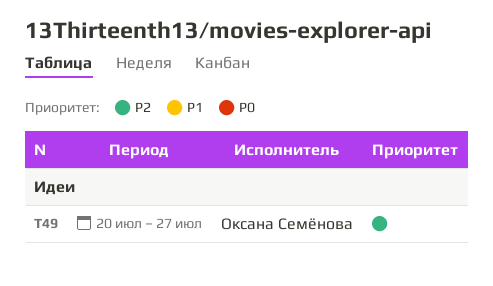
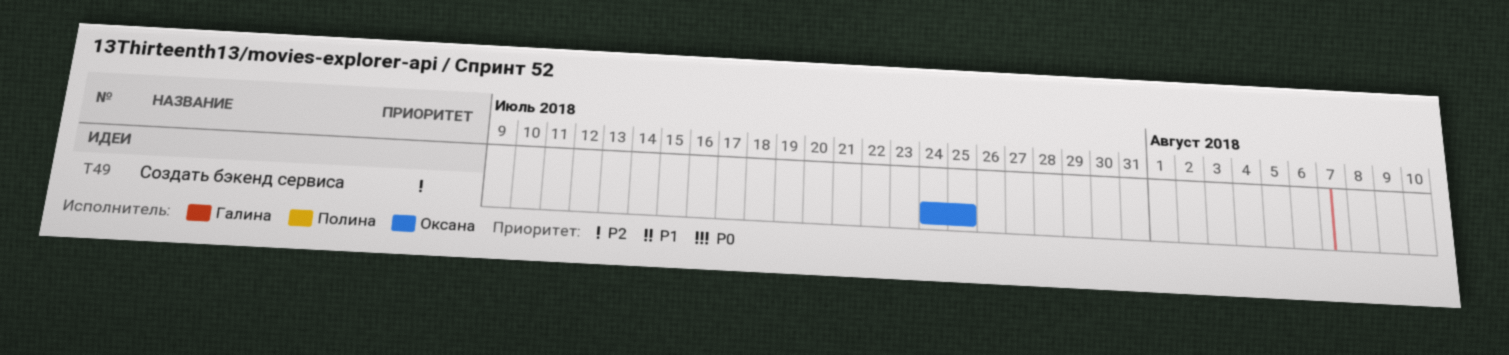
T49, start: Jul 20 -> Jul 24
T49, due: Jul 27 -> Jul 25

